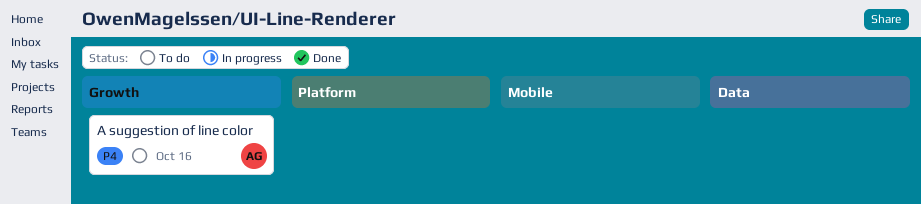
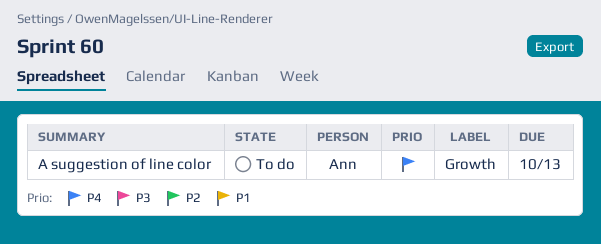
A suggestion of line color, due: Oct 16 -> Oct 13

